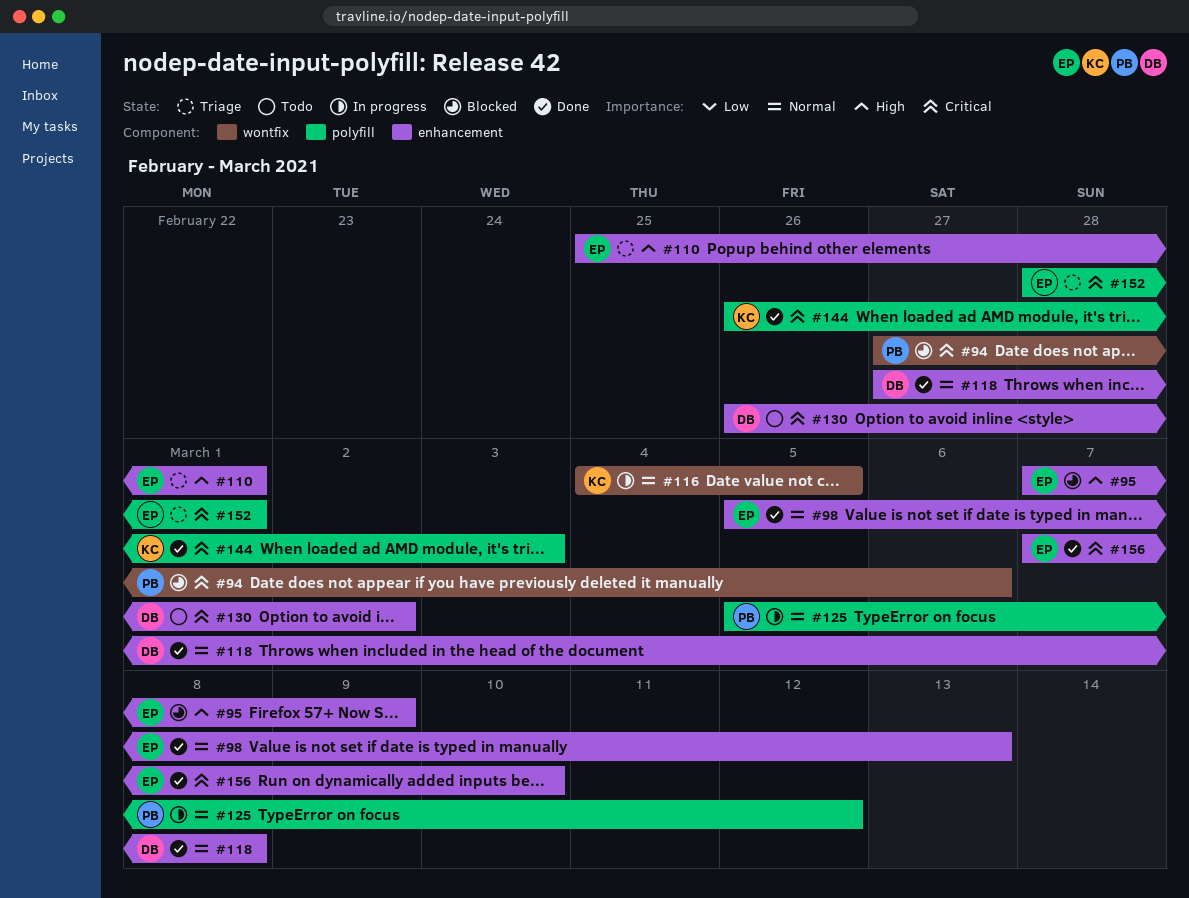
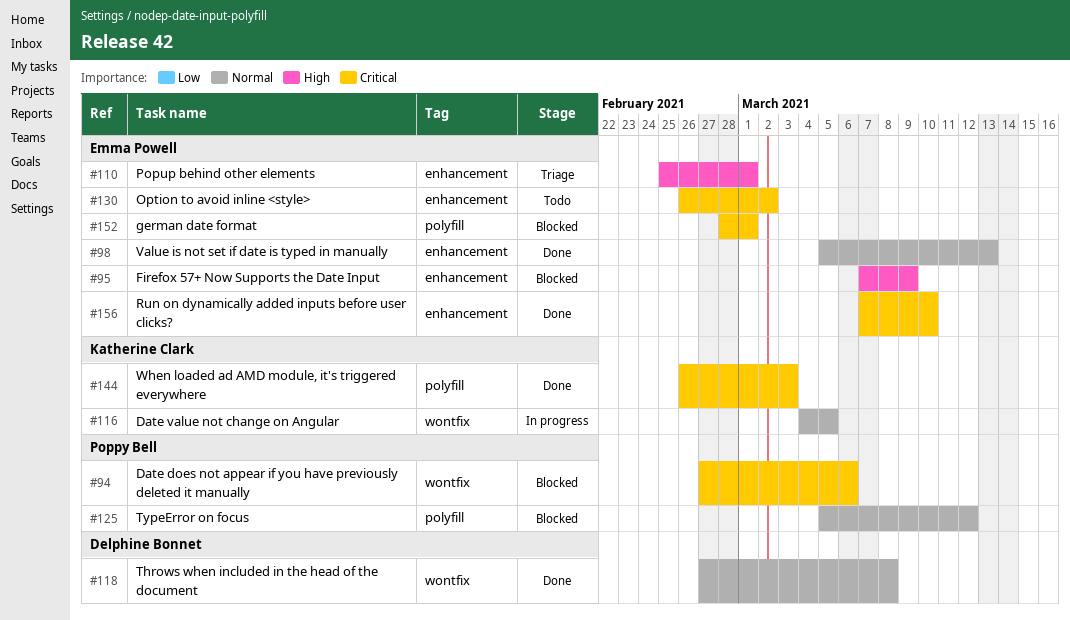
#118, label: enhancement -> wontfix
#125, status: In progress -> Blocked
#130, owner: Delphine Bonnet -> Emma Powell
#152, status: Triage -> Blocked

